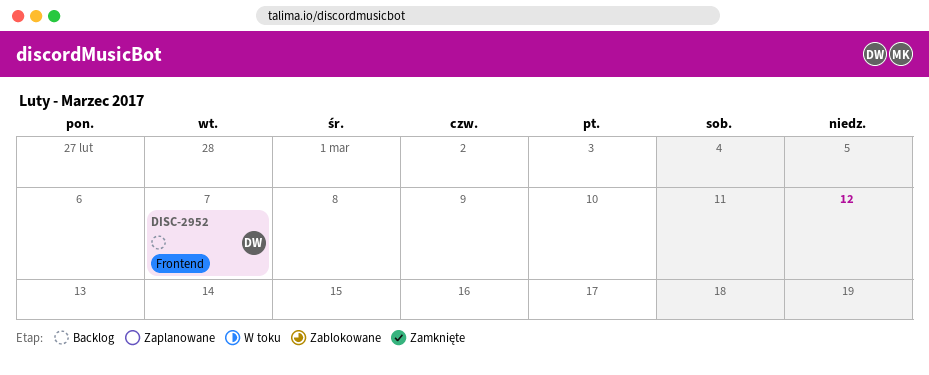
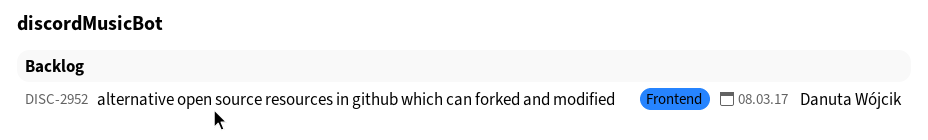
DISC-2952, due: Mar 7 -> Mar 8

